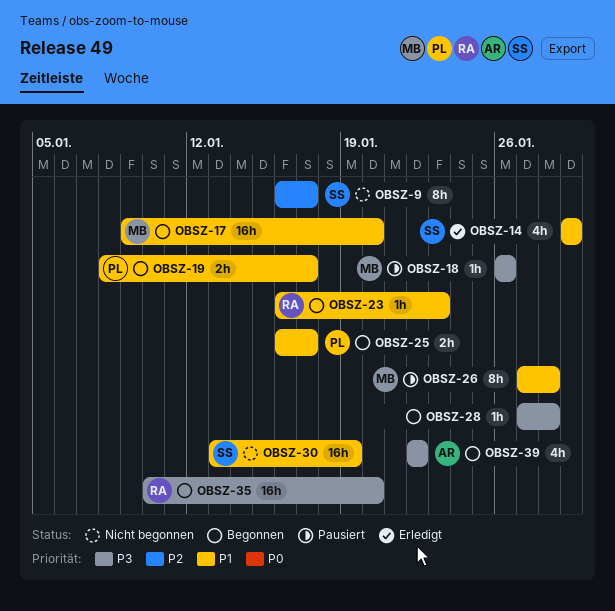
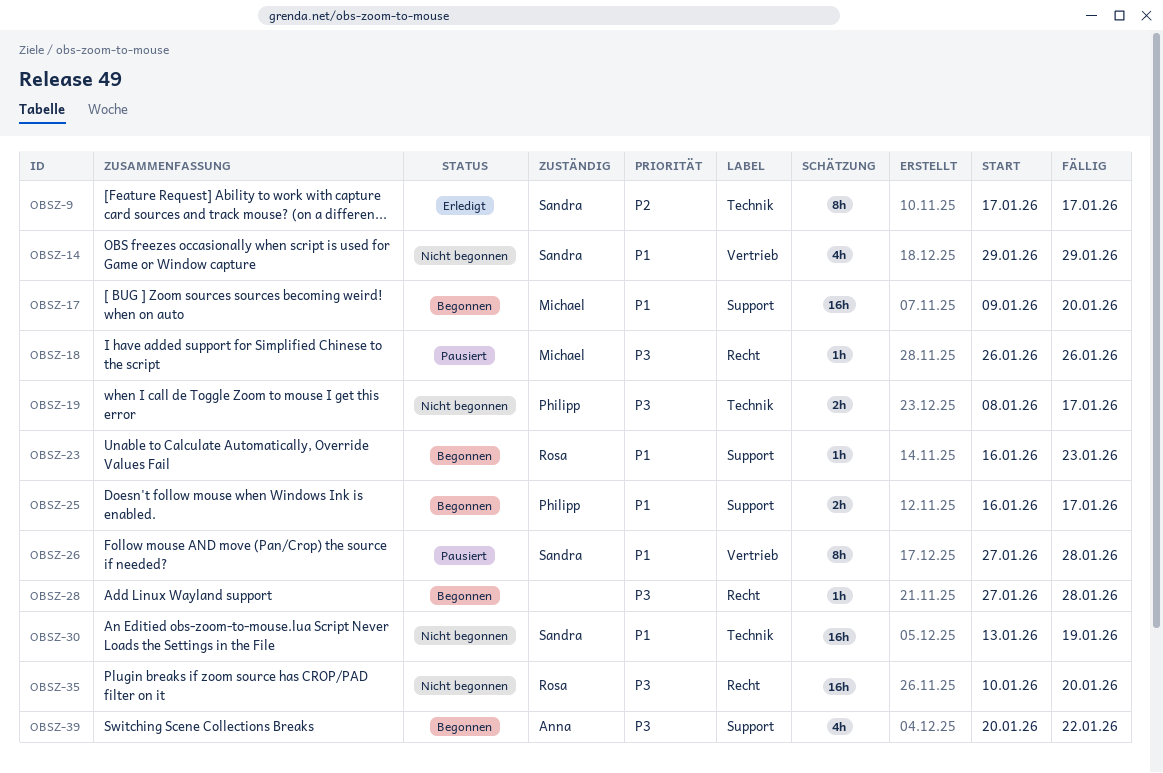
OBSZ-9, status: Nicht begonnen -> Erledigt
OBSZ-9, start: Jan 16 -> Jan 17
OBSZ-14, status: Erledigt -> Nicht begonnen
OBSZ-19, status: Begonnen -> Nicht begonnen
OBSZ-19, priority: P1 -> P3
OBSZ-26, owner: Michael -> Sandra
OBSZ-35, status: Begonnen -> Nicht begonnen
OBSZ-39, start: Jan 22 -> Jan 20

